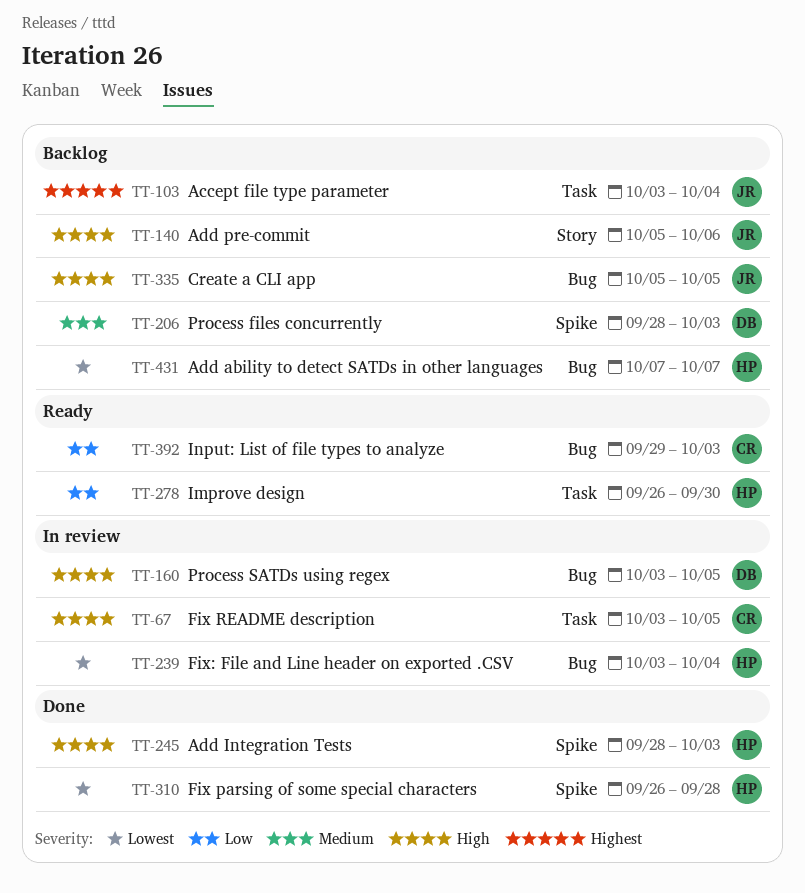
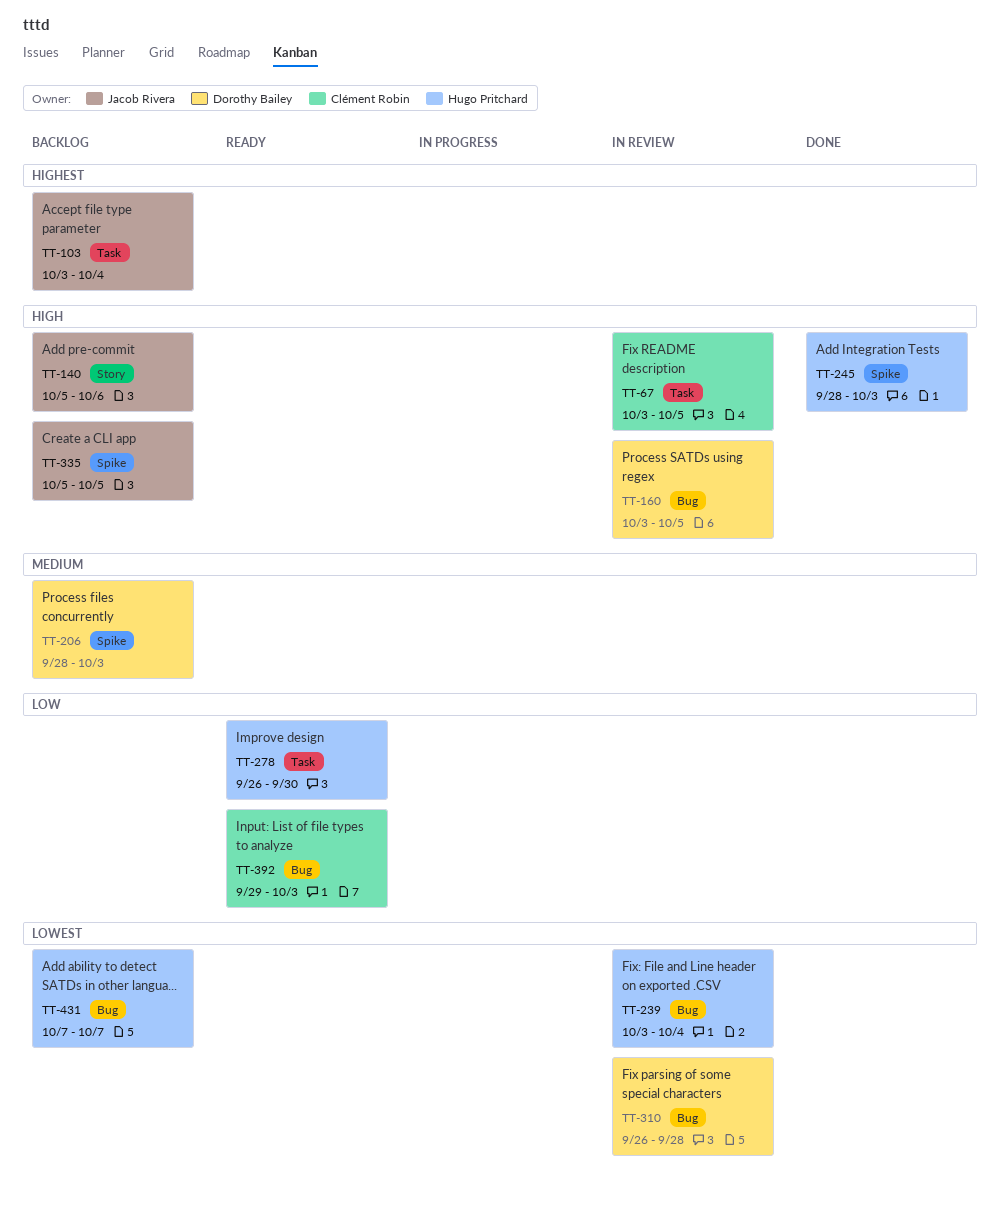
TT-310, status: Done -> In review
TT-310, owner: Hugo Pritchard -> Dorothy Bailey
TT-310, label: Spike -> Bug
TT-335, label: Bug -> Spike

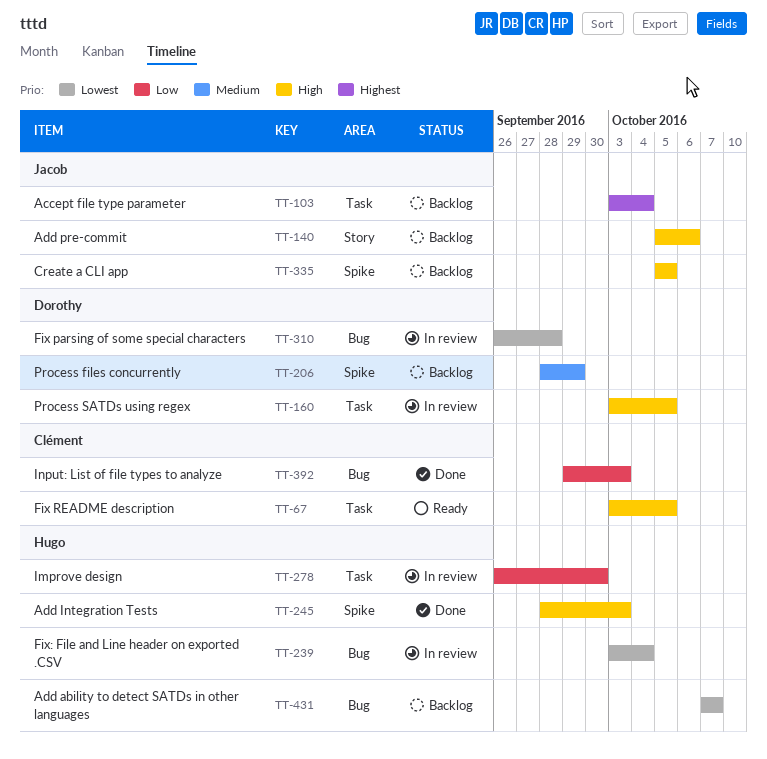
TT-67, status: In review -> Ready
TT-160, label: Bug -> Task
TT-206, due: Oct 3 -> Sep 29
TT-278, status: Ready -> In review
TT-392, status: Ready -> Done

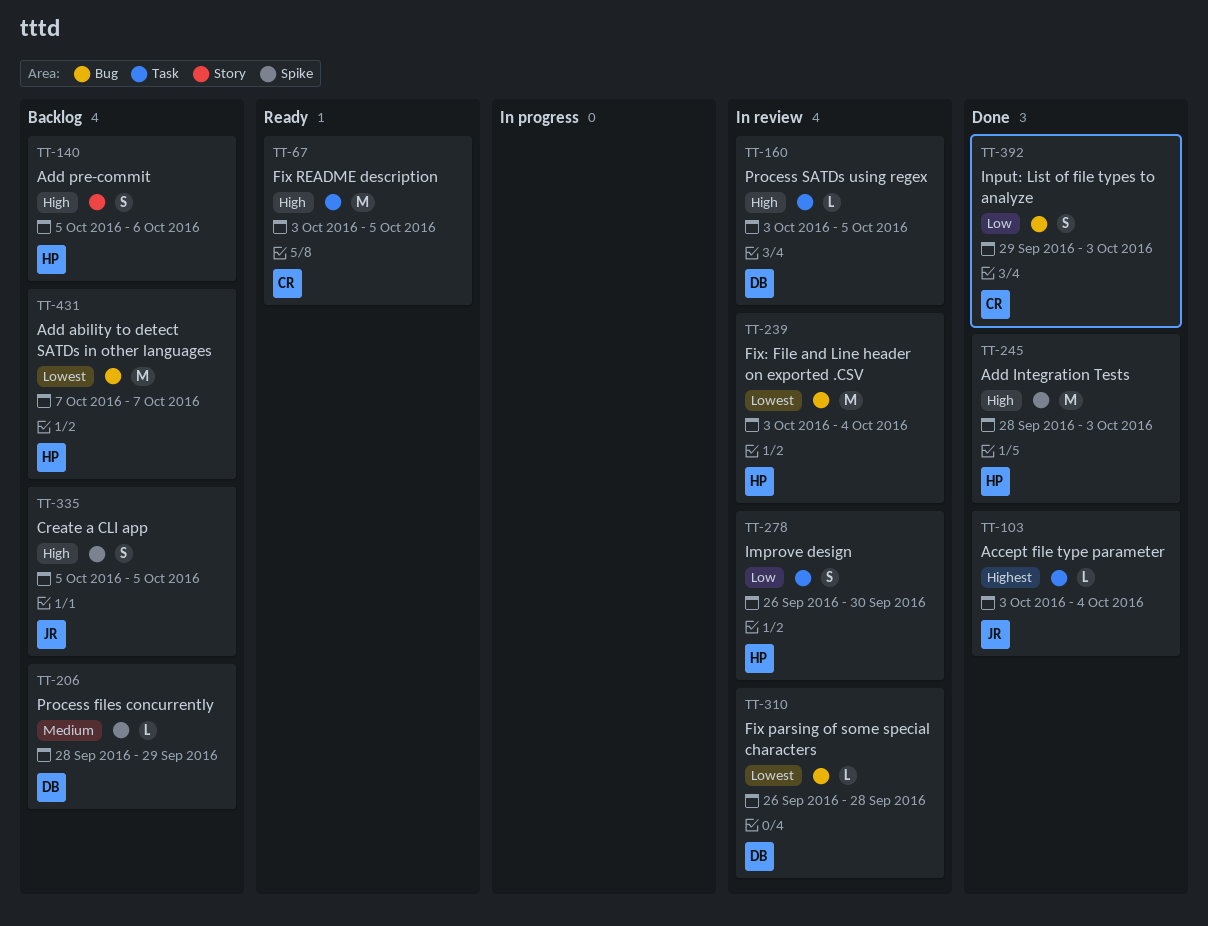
TT-103, status: Backlog -> Done
TT-140, owner: Jacob -> Hugo

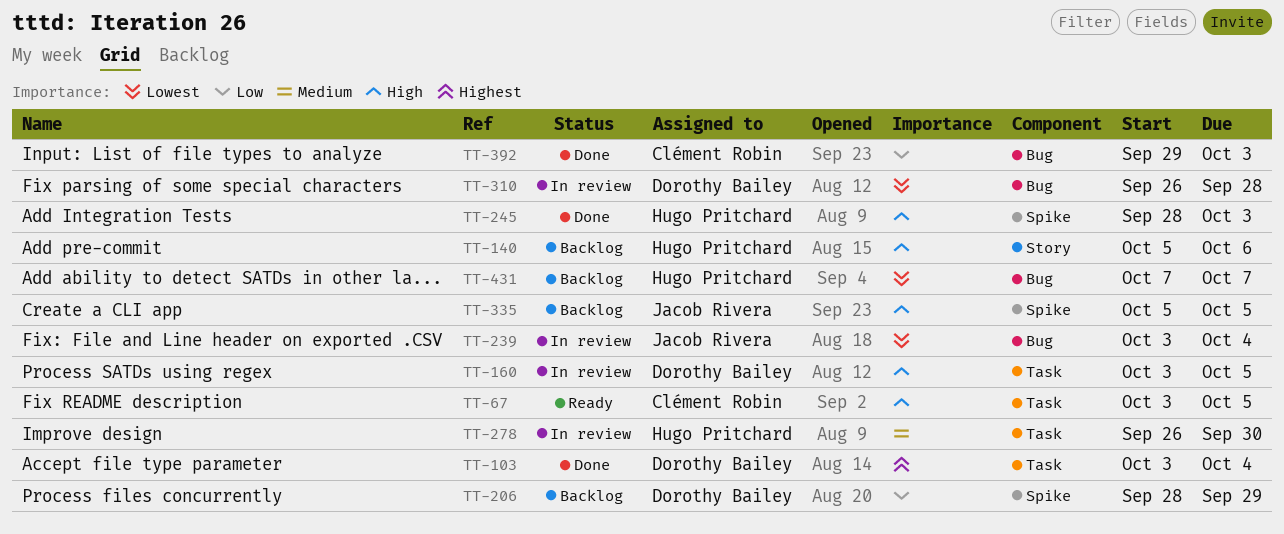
TT-103, owner: Jacob Rivera -> Dorothy Bailey
TT-206, priority: Medium -> Low
TT-239, owner: Hugo Pritchard -> Jacob Rivera
TT-278, priority: Low -> Medium

